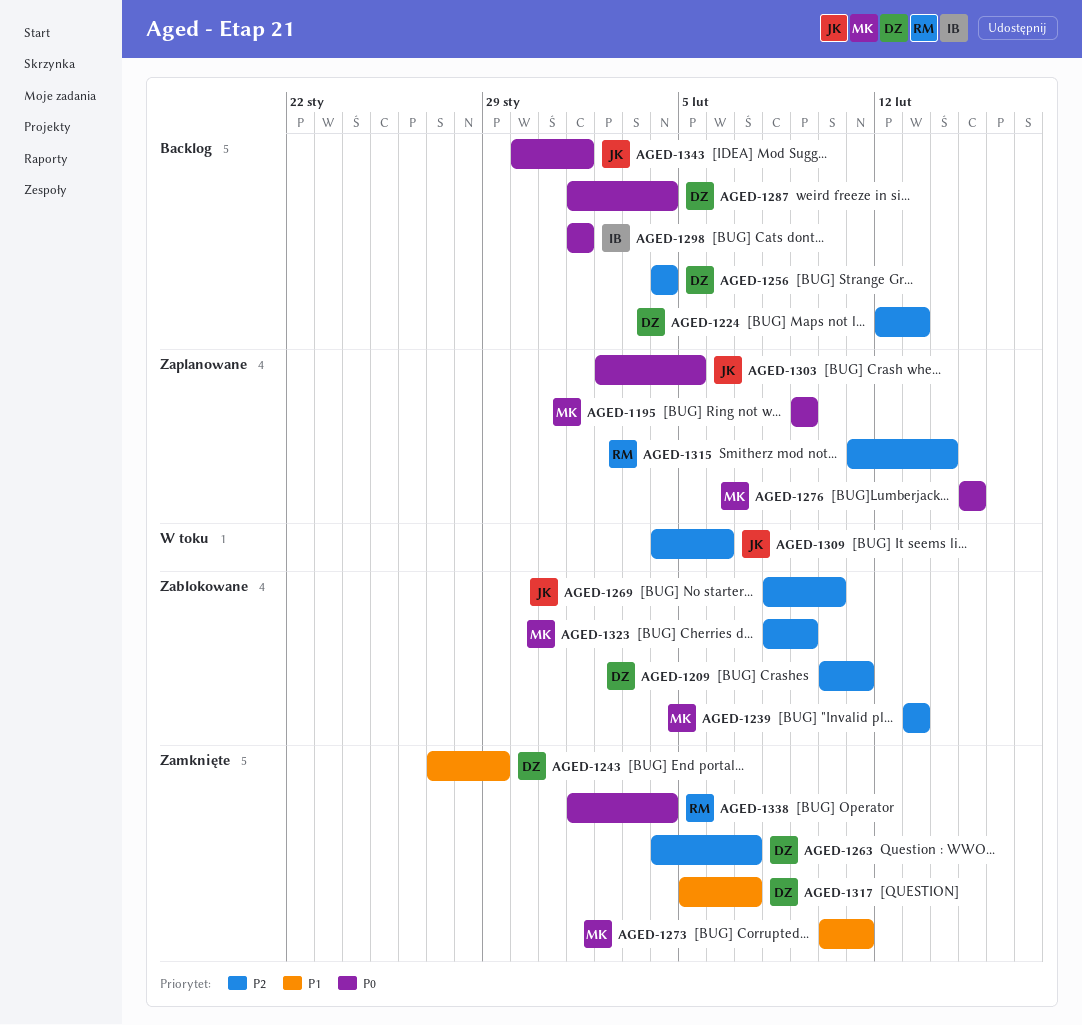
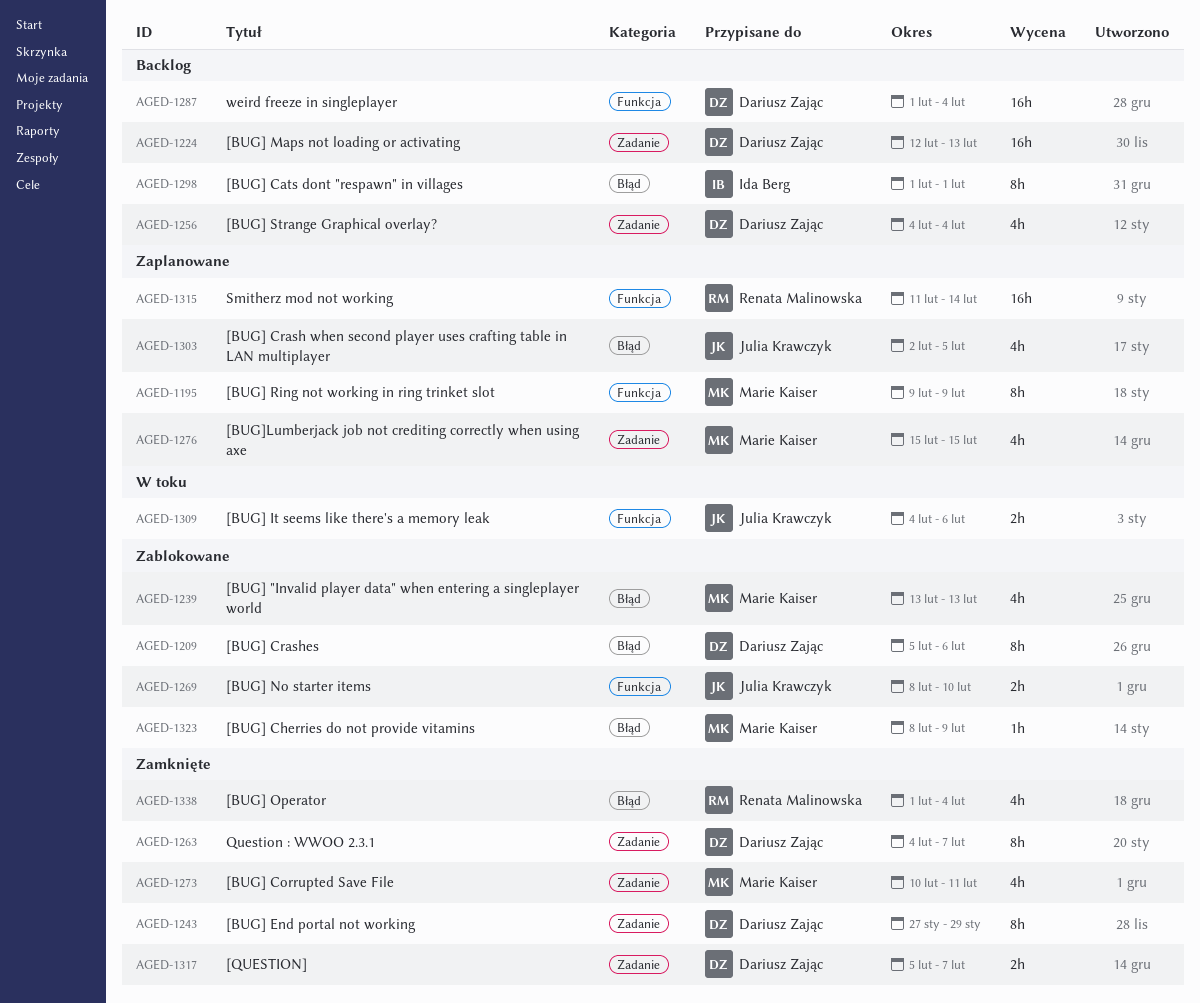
AGED-1209, start: Feb 10 -> Feb 5
AGED-1209, due: Feb 11 -> Feb 6
AGED-1343: present -> none

